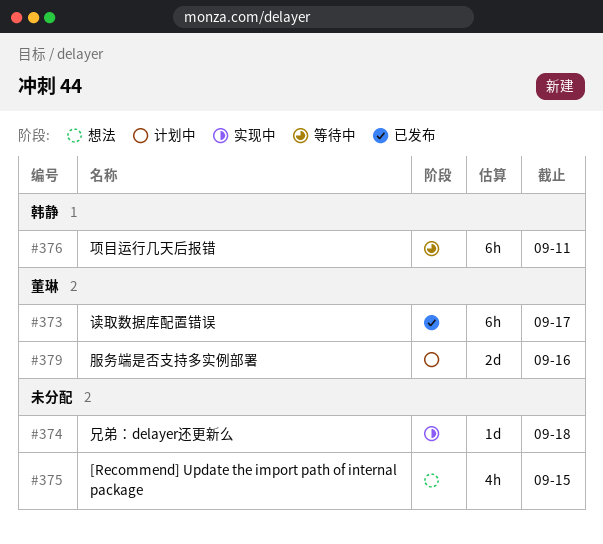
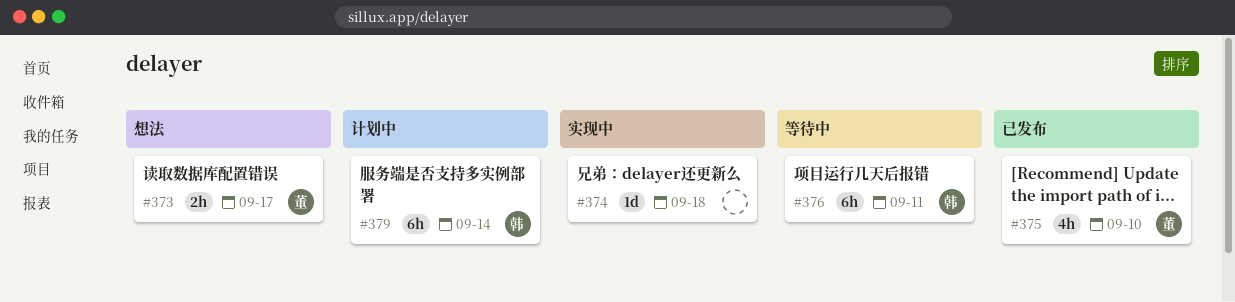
#373, status: 已发布 -> 想法
#373, estimate: 6h -> 2h
#375, status: 想法 -> 已发布
#375, owner: none -> 董琳
#375, due: Sep 15 -> Sep 10
#379, owner: 董琳 -> 韩静
#379, estimate: 2d -> 6h
#379, due: Sep 16 -> Sep 14

